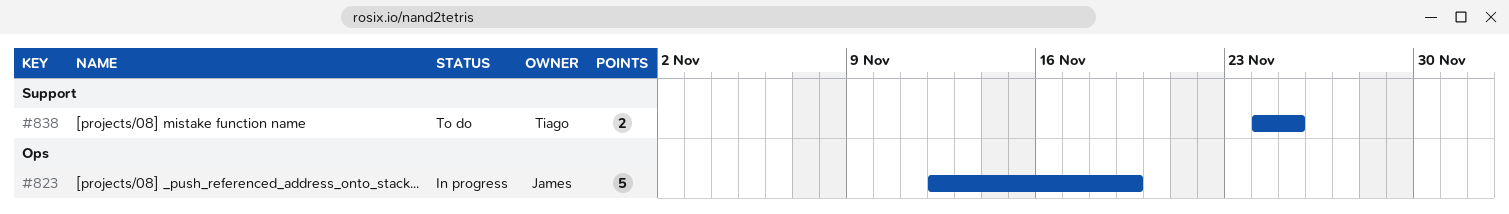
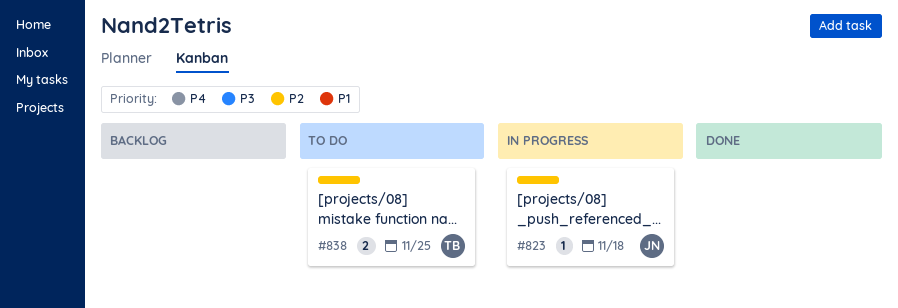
#823, estimate: 5 -> 1
#823, due: Nov 19 -> Nov 18

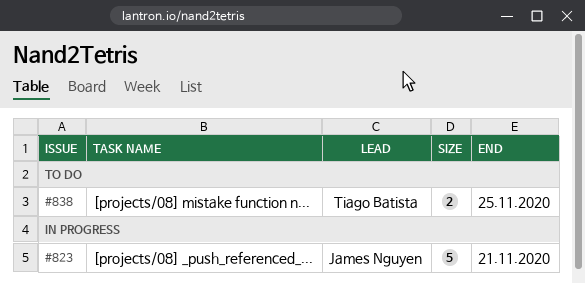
#823, estimate: 1 -> 5
#823, due: Nov 18 -> Nov 21

